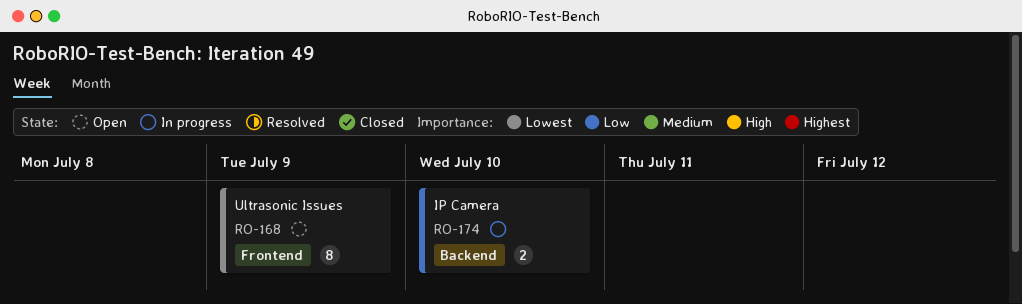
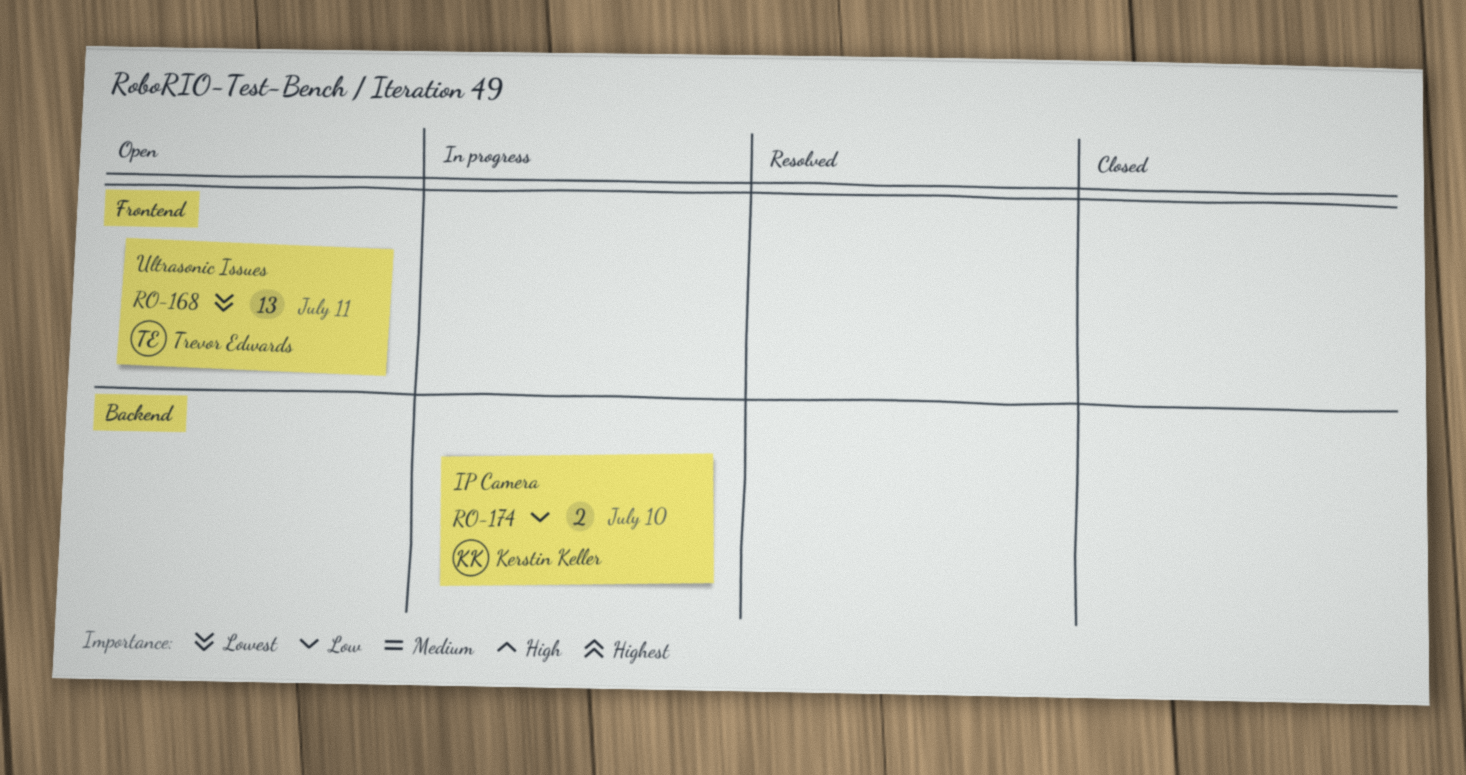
RO-168, estimate: 8 -> 13
RO-168, due: Jul 9 -> Jul 11

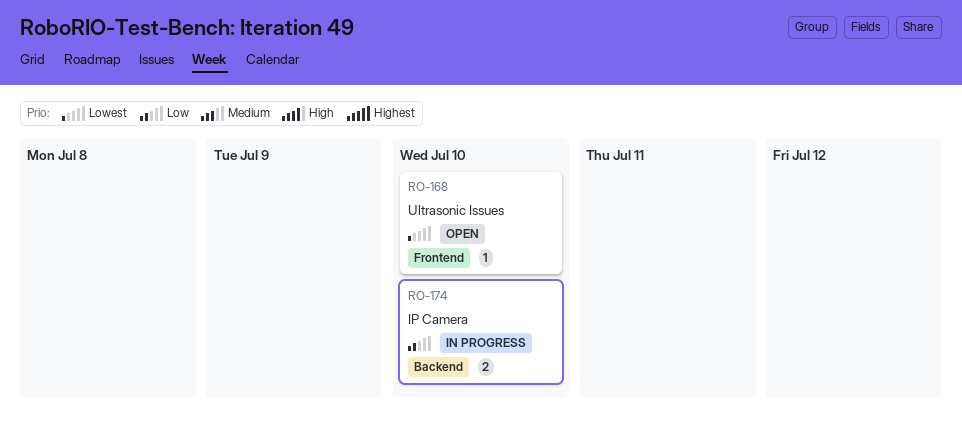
RO-168, estimate: 13 -> 1
RO-168, due: Jul 11 -> Jul 10

